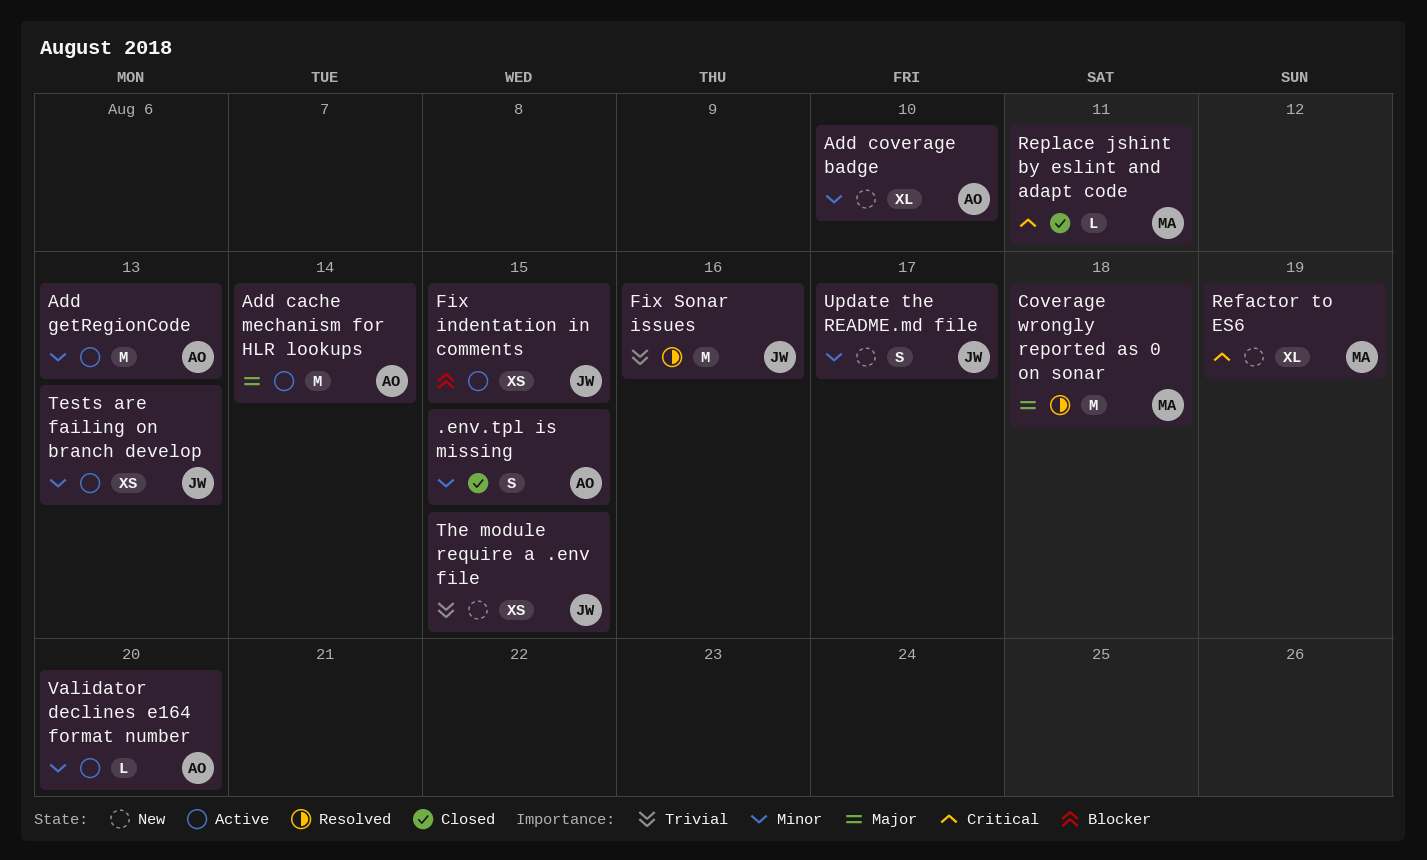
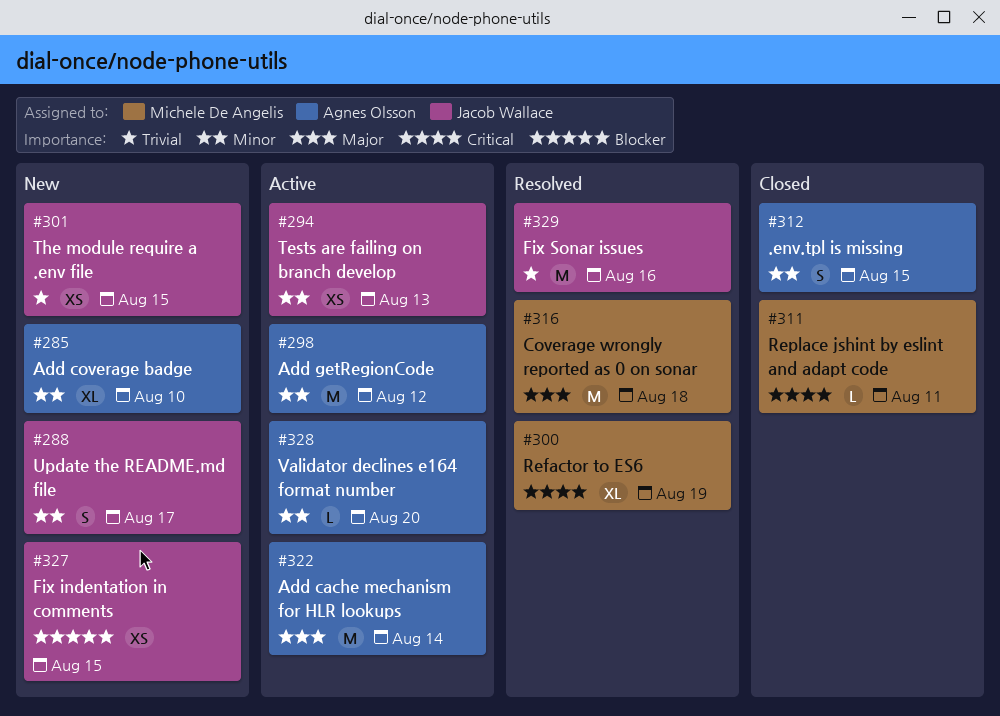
Add getRegionCode, due: Aug 13 -> Aug 12
Fix indentation in comments, status: Active -> New
Refactor to ES6, status: New -> Resolved

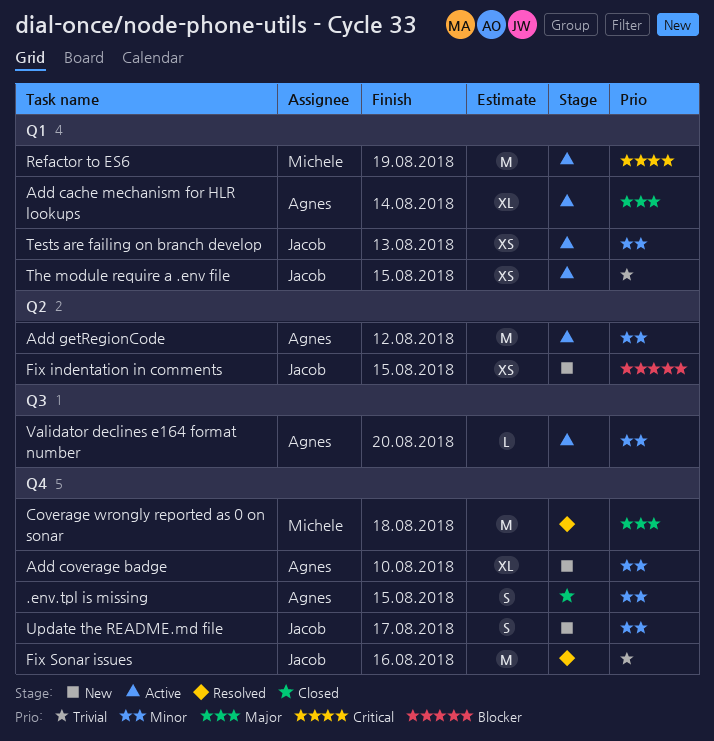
Add cache mechanism for HLR lookups, estimate: M -> XL
Refactor to ES6, status: Resolved -> Active
Refactor to ES6, estimate: XL -> M
Replace jshint by eslint and adapt code: present -> none
The module require a .env file, status: New -> Active

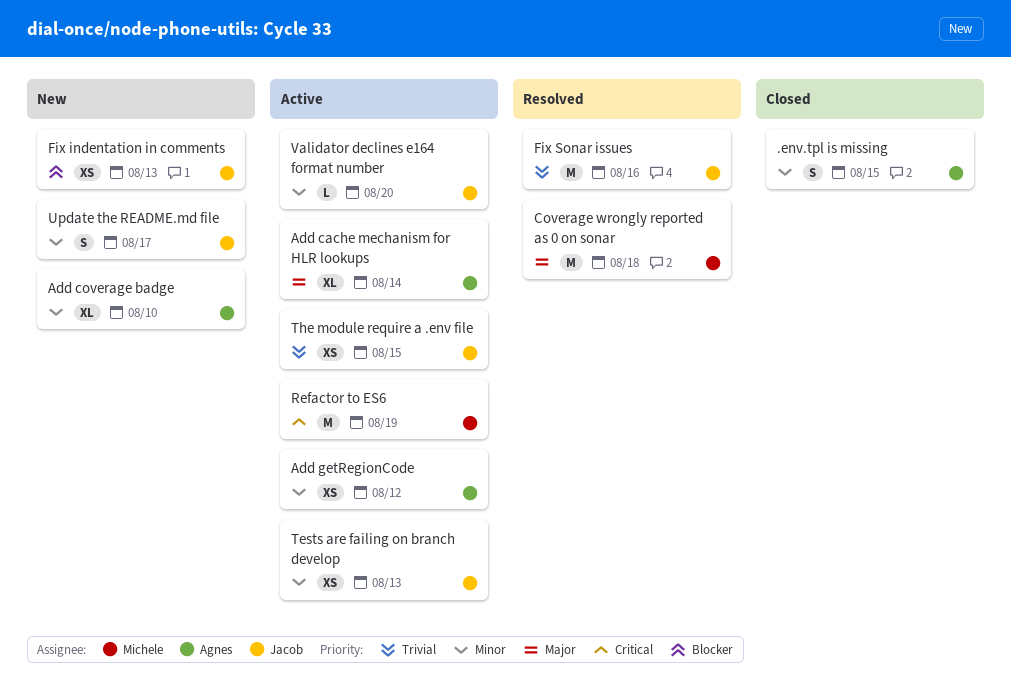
Add getRegionCode, estimate: M -> XS
Fix indentation in comments, due: Aug 15 -> Aug 13
Validator declines e164 format number, owner: Agnes -> Jacob

